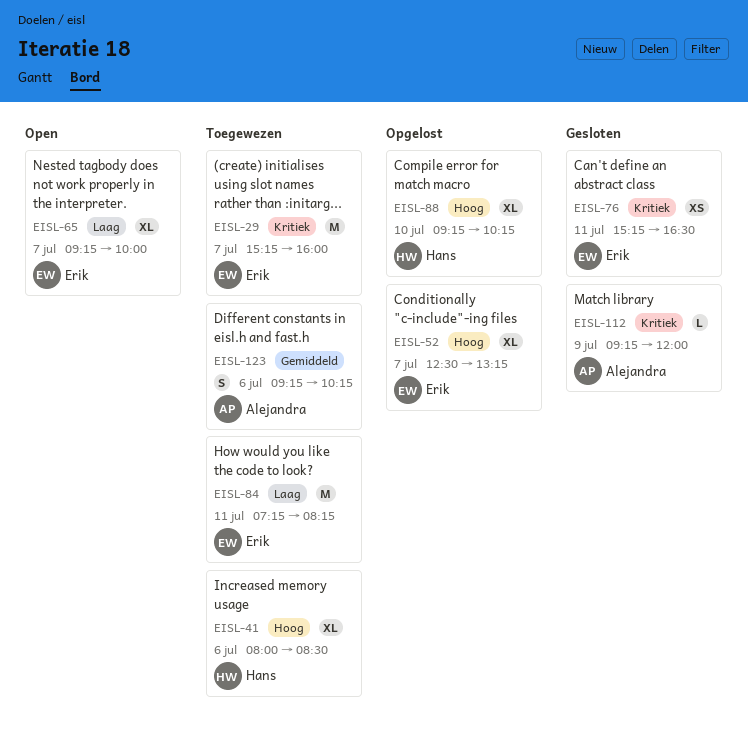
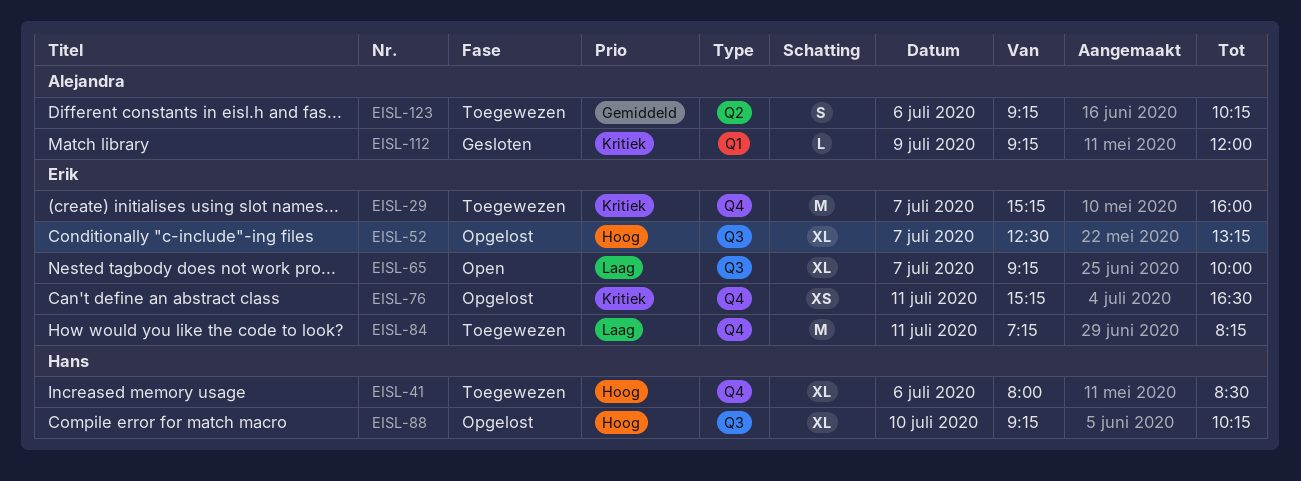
EISL-76, status: Gesloten -> Opgelost

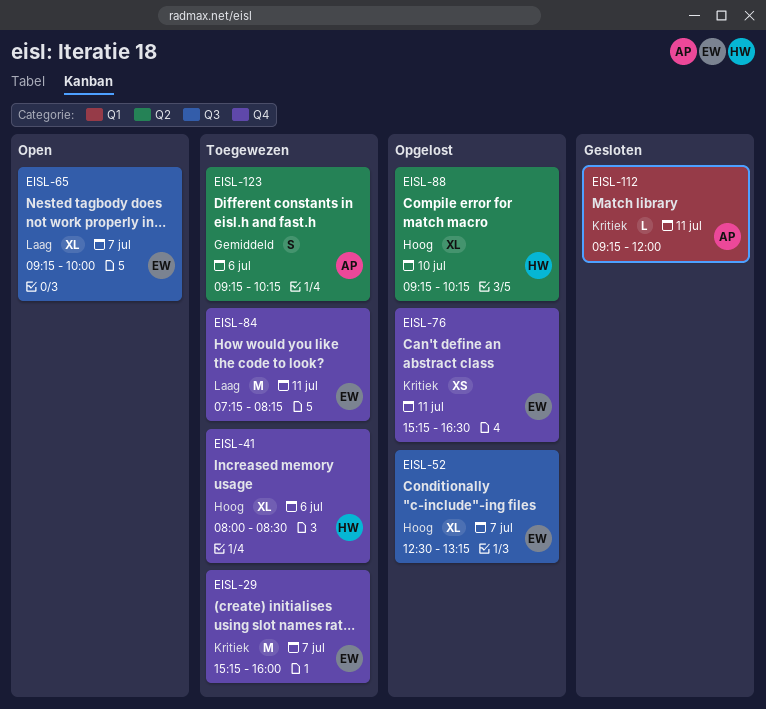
EISL-88, label: Q3 -> Q2
EISL-112, day: Jul 9 -> Jul 11

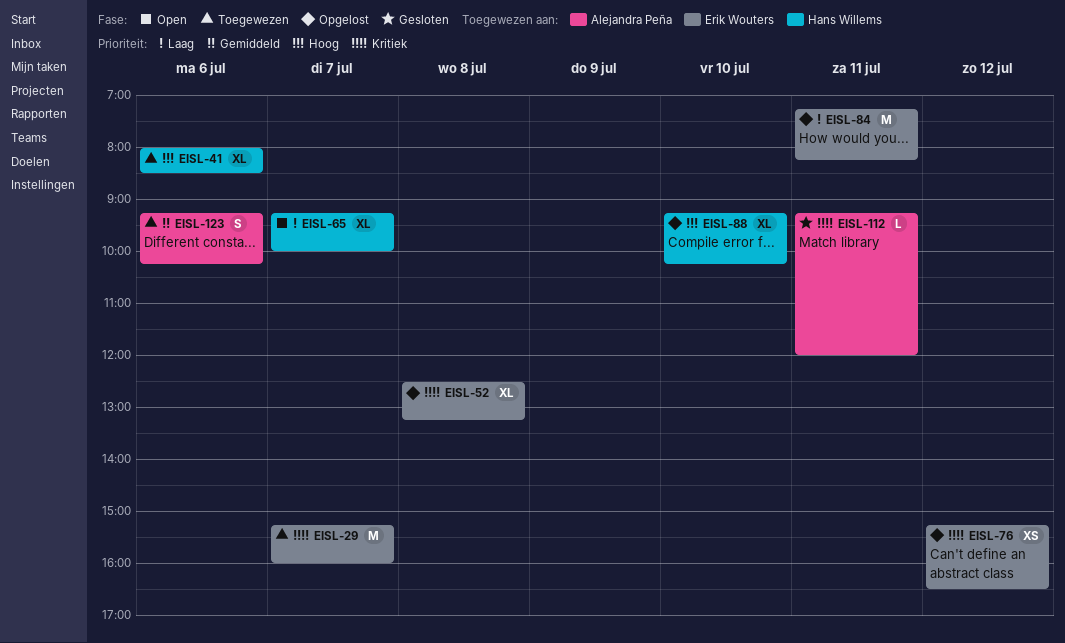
EISL-52, priority: Hoog -> Kritiek
EISL-52, day: Jul 7 -> Jul 8
EISL-65, owner: Erik Wouters -> Hans Willems
EISL-76, day: Jul 11 -> Jul 12
EISL-84, status: Toegewezen -> Opgelost

